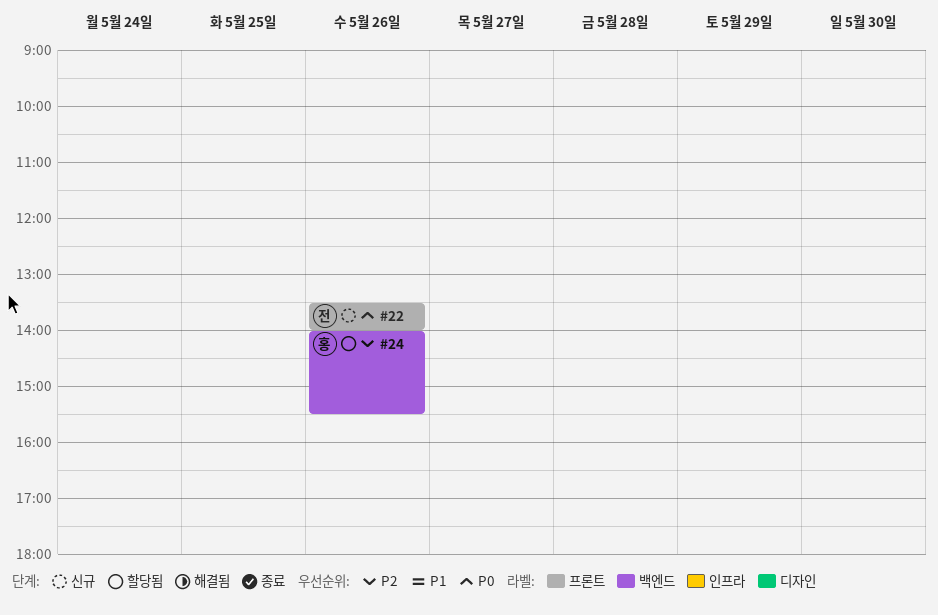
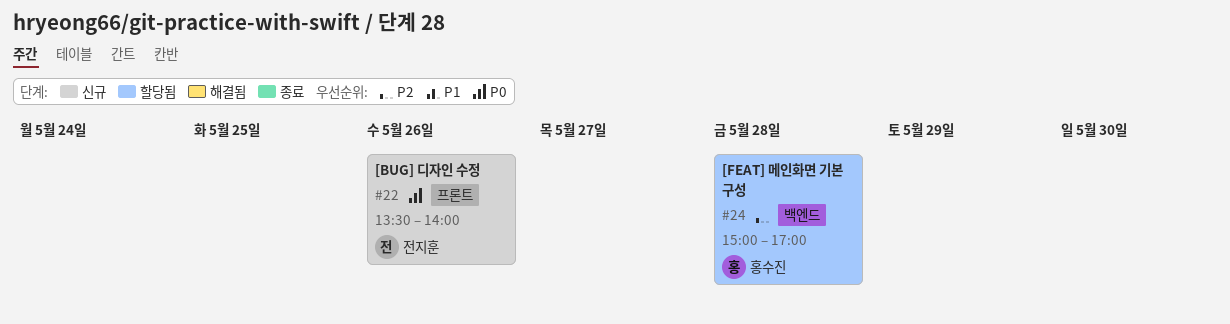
#24, day: May 26 -> May 28
#24, begins: 14:00 -> 15:00
#24, ends: 15:30 -> 17:00

